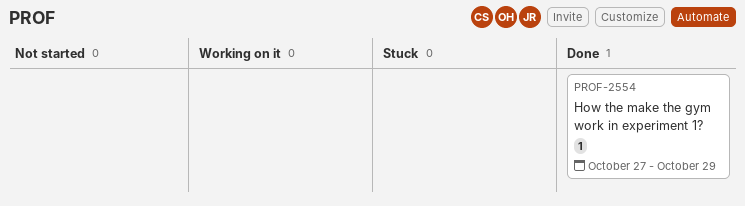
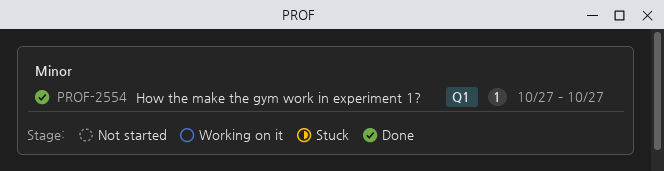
PROF-2554, due: Oct 29 -> Oct 27

